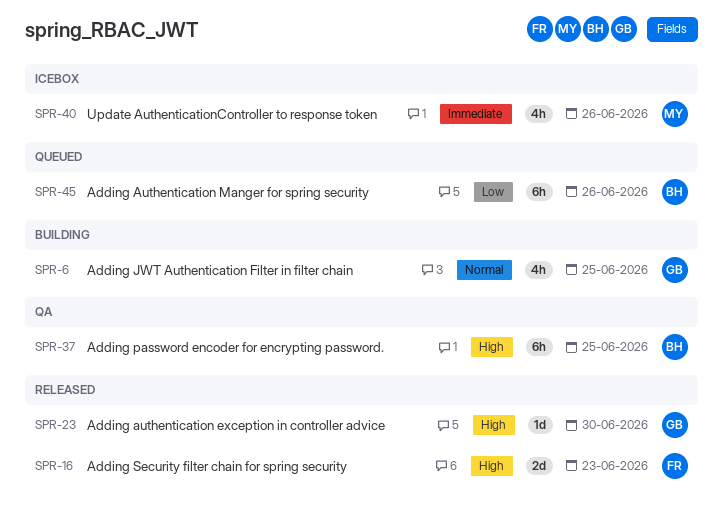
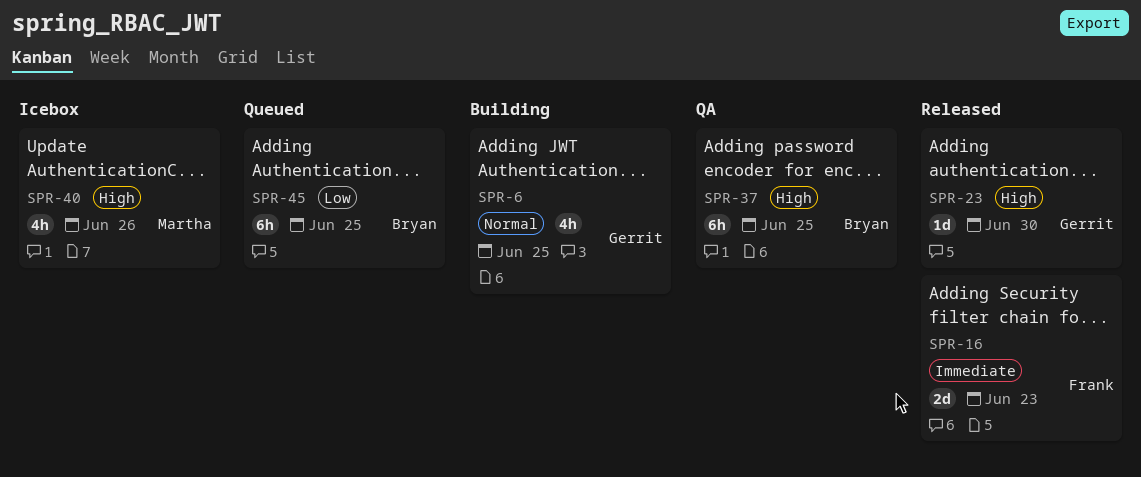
SPR-16, priority: High -> Immediate
SPR-40, priority: Immediate -> High
SPR-45, due: Jun 26 -> Jun 25

